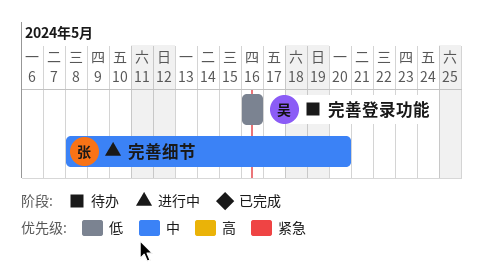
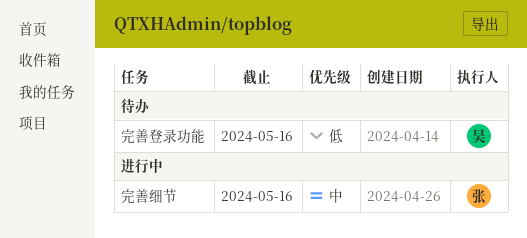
完善细节, due: May 20 -> May 16

